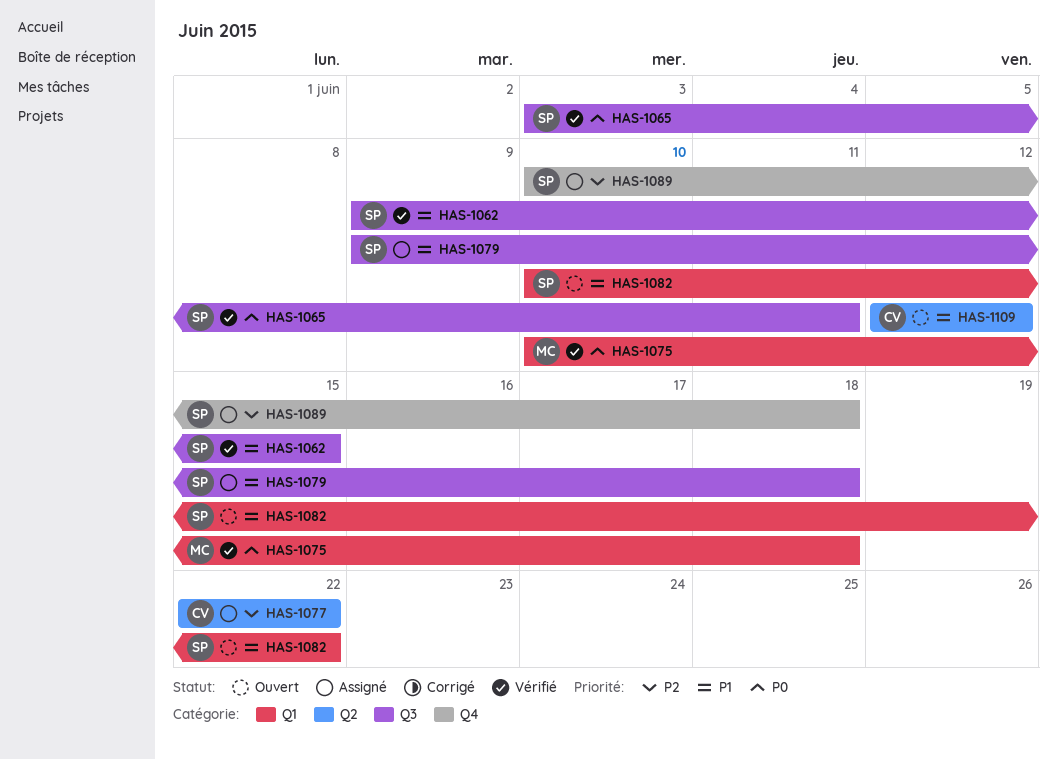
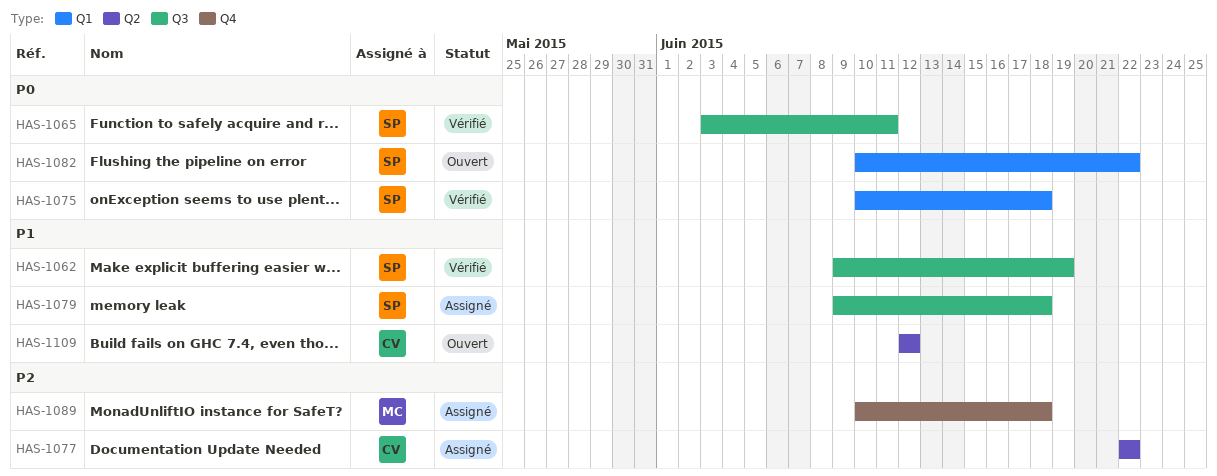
HAS-1062, due: Jun 15 -> Jun 19
HAS-1075, owner: MC -> SP
HAS-1082, priority: P1 -> P0
HAS-1089, owner: SP -> MC

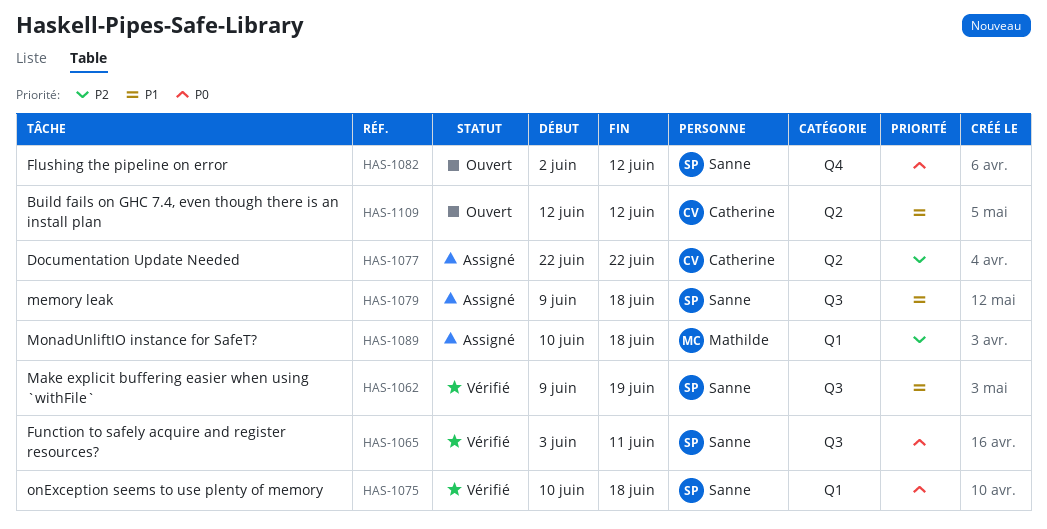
HAS-1082, label: Q1 -> Q4
HAS-1082, start: Jun 10 -> Jun 2
HAS-1082, due: Jun 22 -> Jun 12
HAS-1089, label: Q4 -> Q1

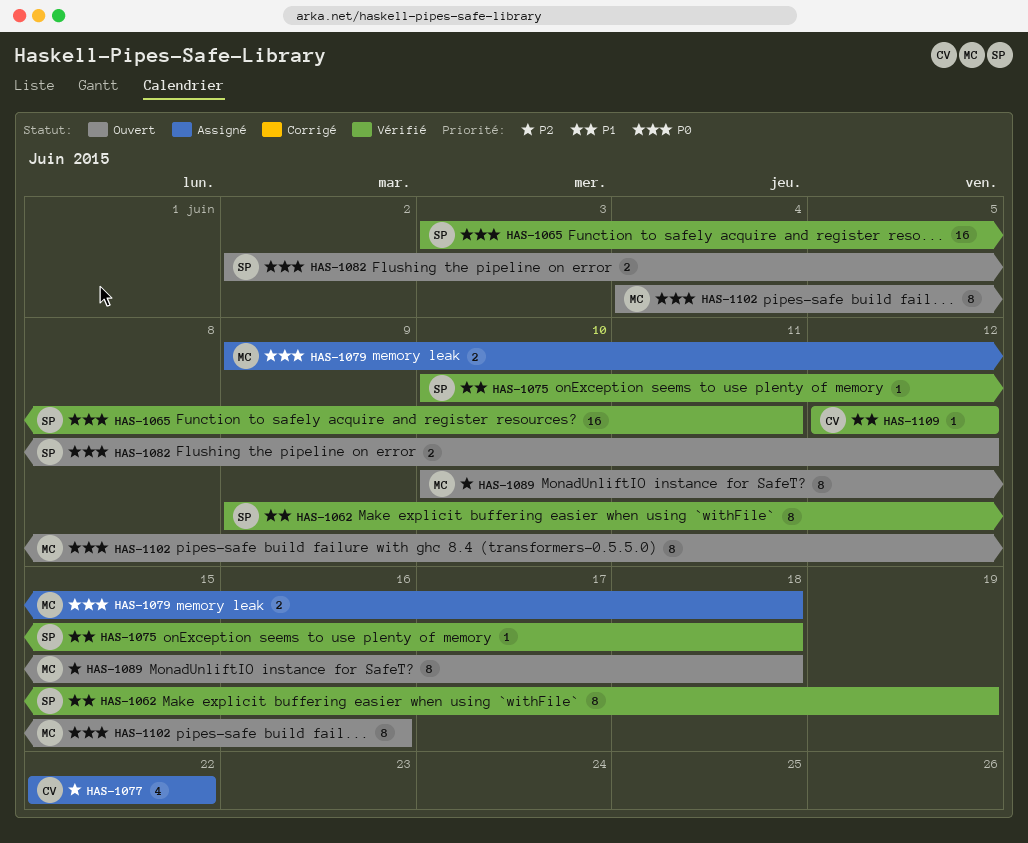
HAS-1075, priority: P0 -> P1
HAS-1079, owner: Sanne -> Mathilde
HAS-1079, priority: P1 -> P0
HAS-1089, status: Assigné -> Ouvert
HAS-1102: none -> present
HAS-1109, status: Ouvert -> Vérifié

